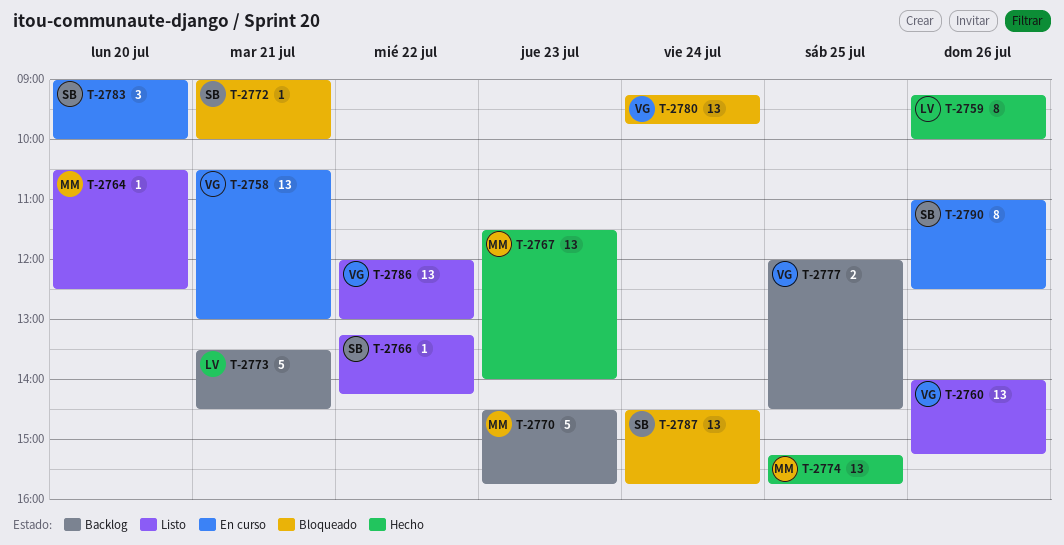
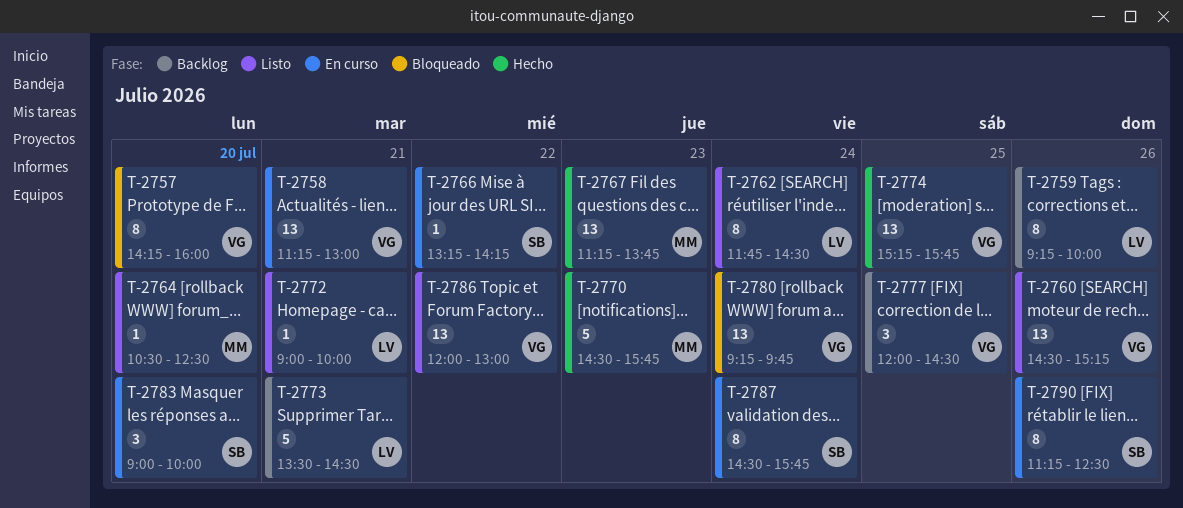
T-2757: none -> present
T-2758, begins: 10:30 -> 11:15
T-2759, status: Hecho -> Backlog
T-2760, begins: 14:00 -> 14:30
T-2762: none -> present
T-2766, status: Listo -> En curso
T-2767, begins: 11:30 -> 11:15
T-2767, ends: 14:00 -> 13:45
T-2770, status: Backlog -> Hecho
T-2772, status: Bloqueado -> Listo
T-2772, owner: SB -> LV
T-2774, owner: MM -> VG
T-2777, estimate: 2 -> 3
T-2787, status: Bloqueado -> En curso
T-2787, estimate: 13 -> 8
T-2790, begins: 11:00 -> 11:15

